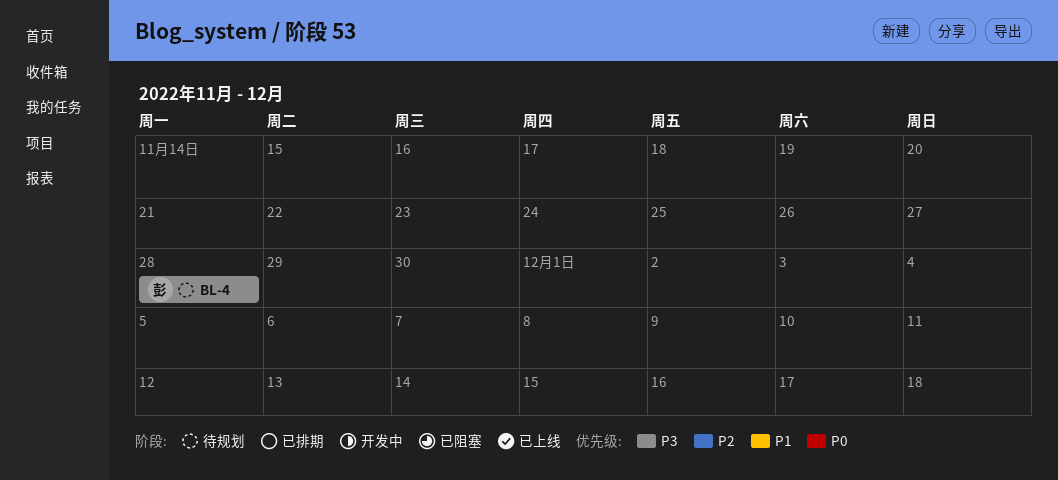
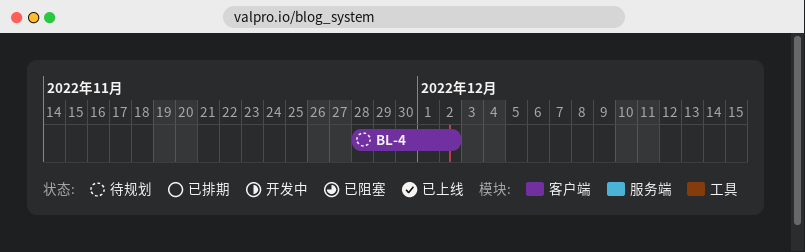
BL-4, due: Nov 28 -> Dec 2

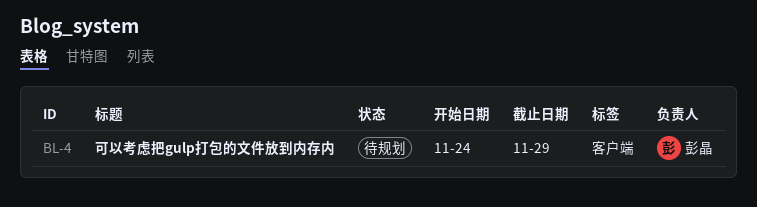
BL-4, start: Nov 28 -> Nov 24
BL-4, due: Dec 2 -> Nov 29

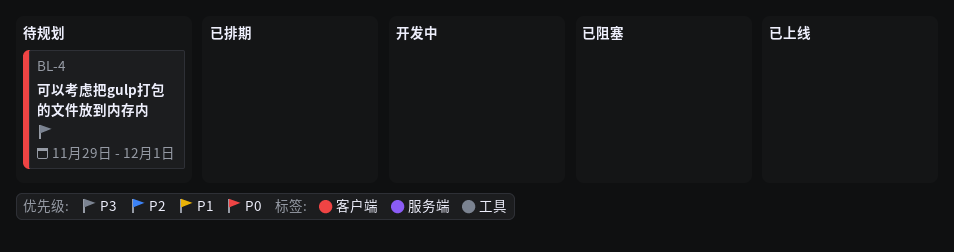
BL-4, start: Nov 24 -> Nov 29
BL-4, due: Nov 29 -> Dec 1

